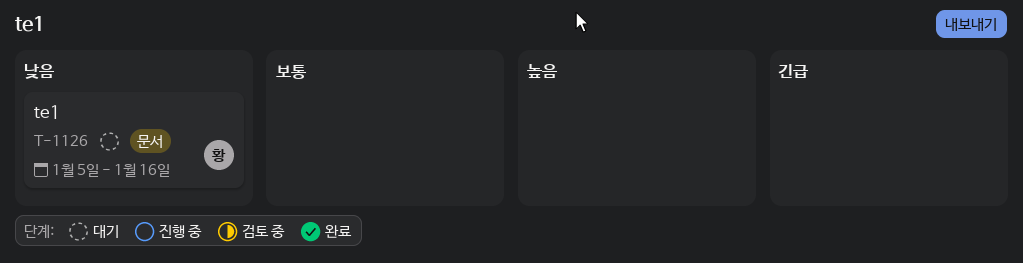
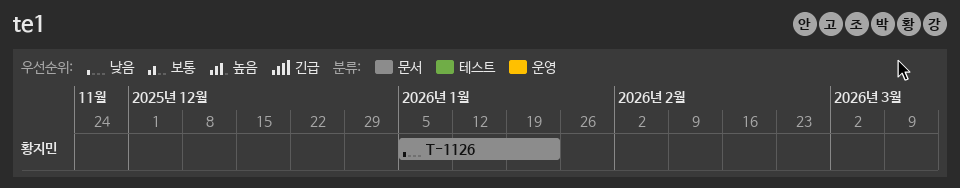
T-1126, due: Jan 16 -> Jan 23

